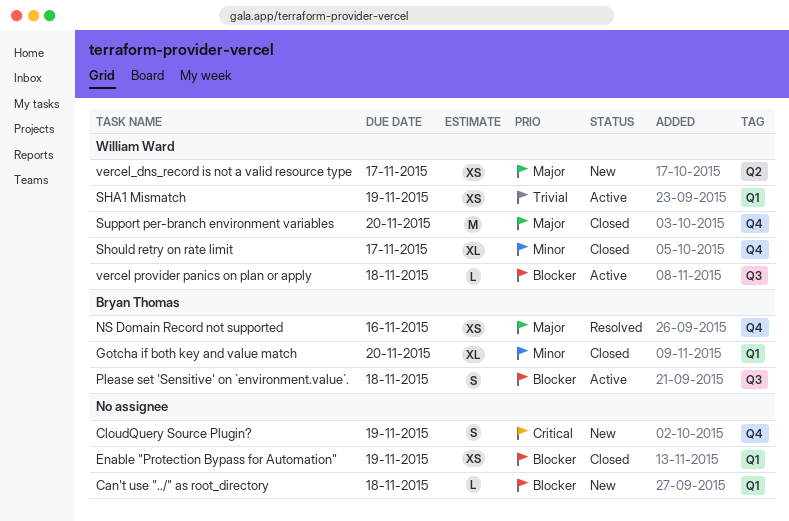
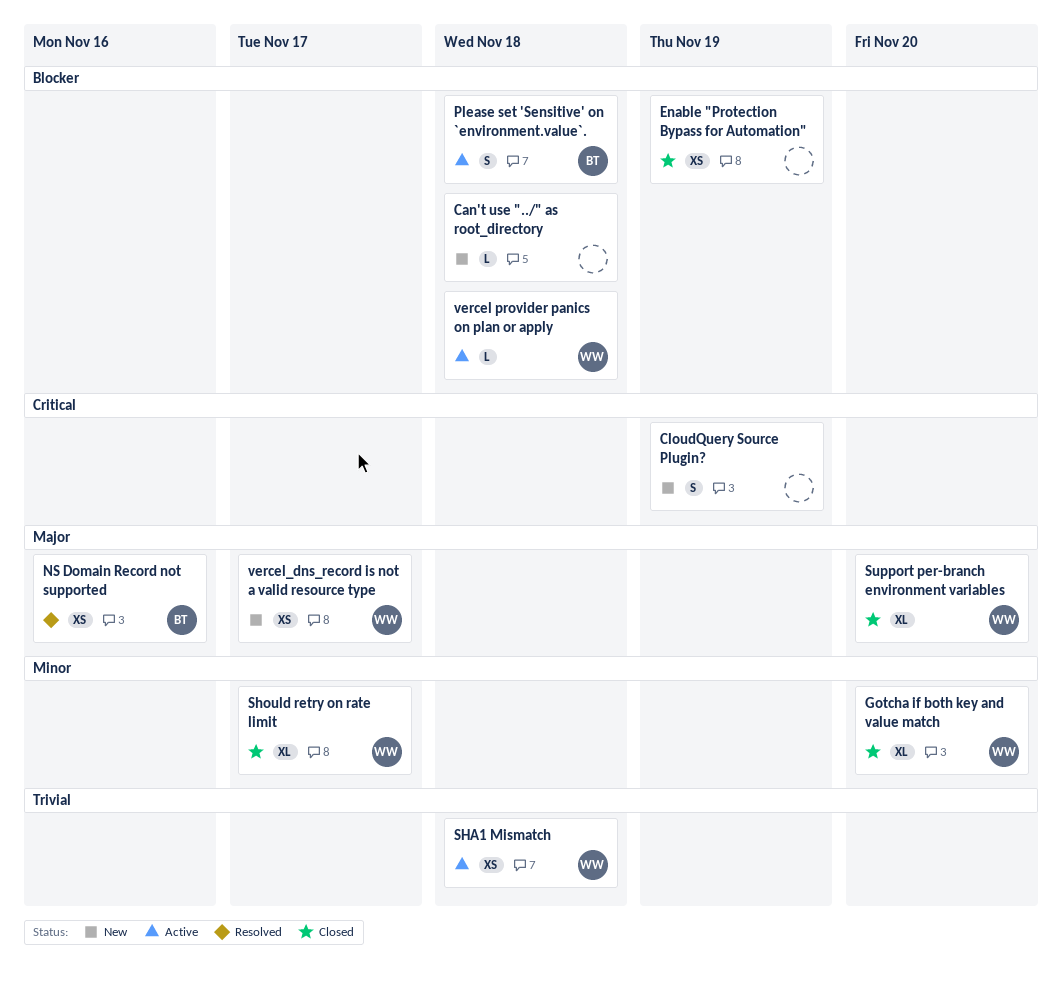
Gotcha if both key and value match, owner: Bryan Thomas -> William Ward
SHA1 Mismatch, due: Nov 19 -> Nov 18
Support per-branch environment variables, estimate: M -> XL

